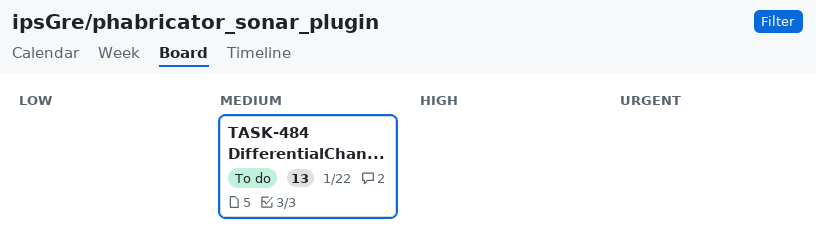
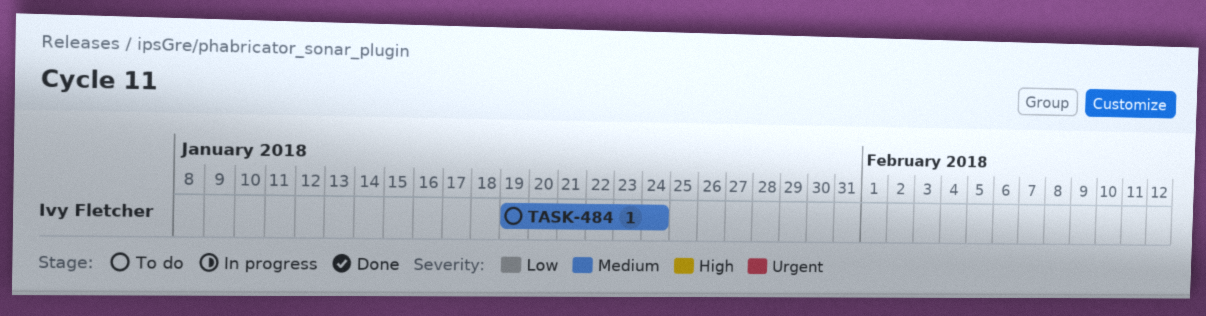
TASK-484, estimate: 13 -> 1
TASK-484, due: Jan 22 -> Jan 24

